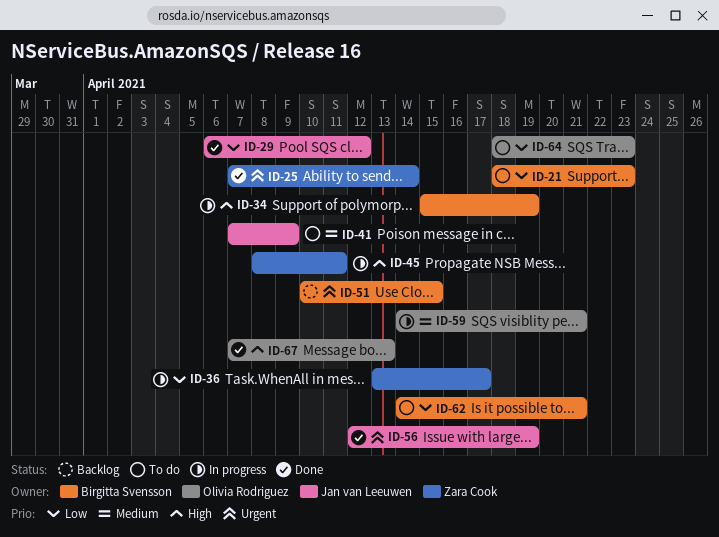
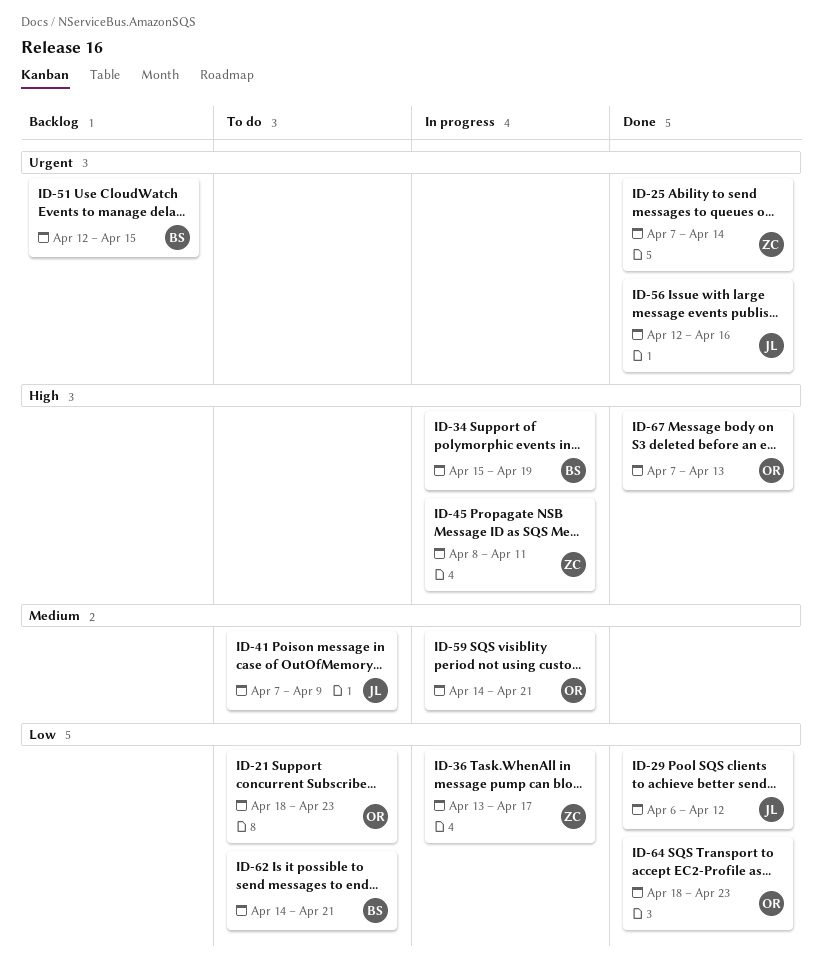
ID-21, owner: Birgitta Svensson -> Olivia Rodriguez
ID-51, start: Apr 10 -> Apr 12
ID-56, due: Apr 19 -> Apr 16
ID-64, status: To do -> Done

